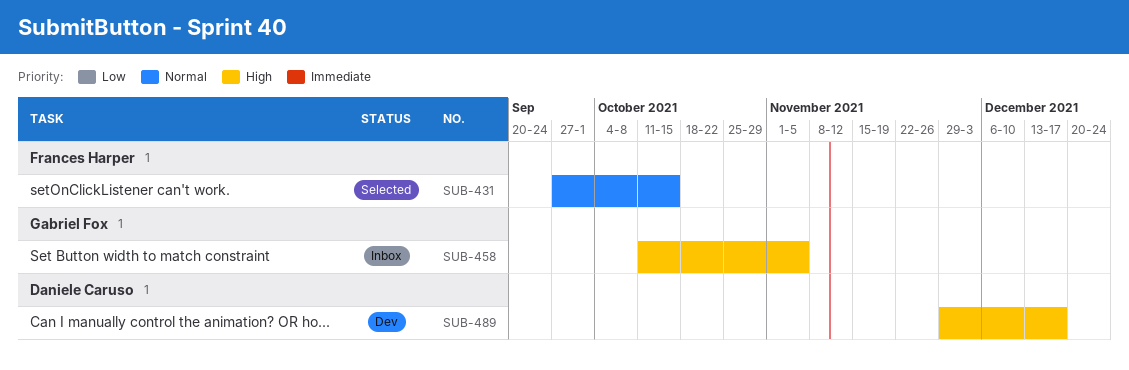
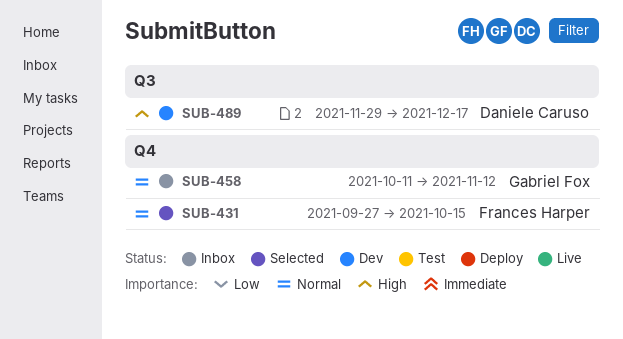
SUB-458, priority: High -> Normal
SUB-458, due: Nov 5 -> Nov 12

